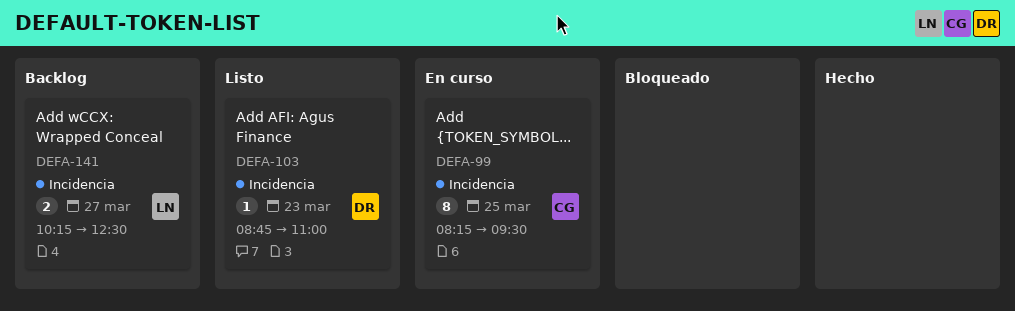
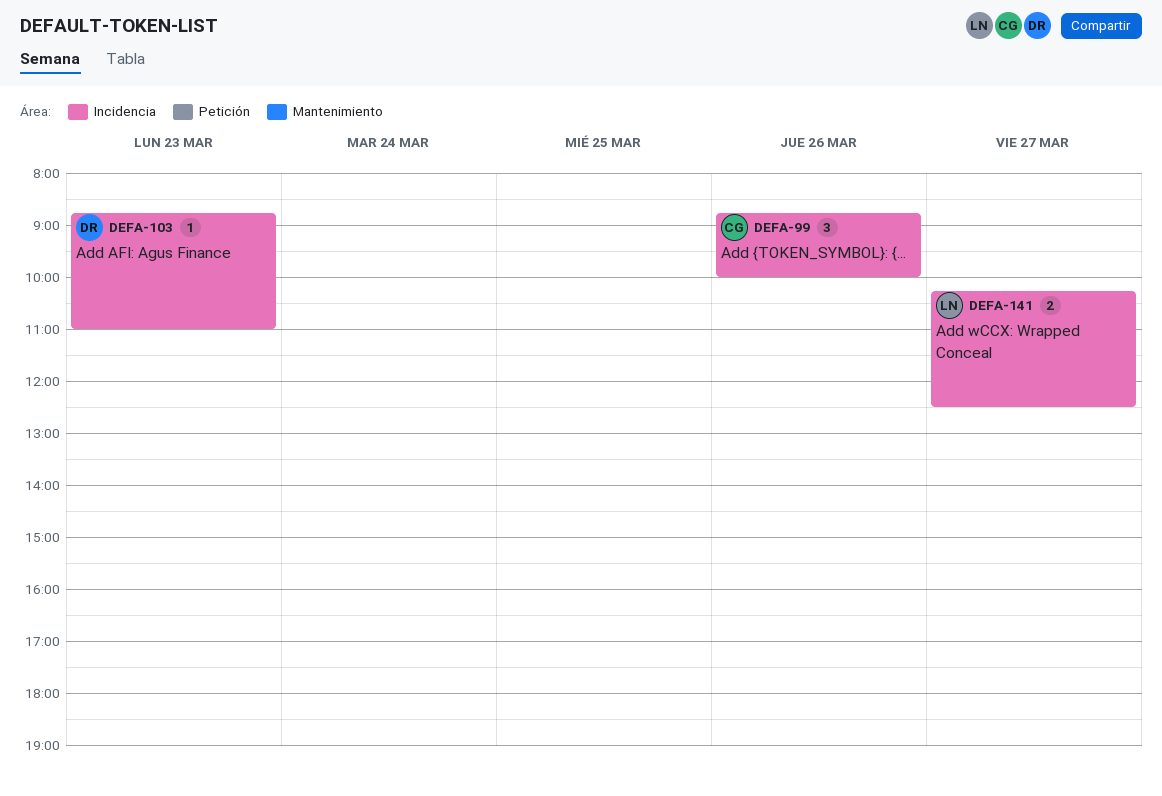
DEFA-99, estimate: 8 -> 3
DEFA-99, day: Mar 25 -> Mar 26
DEFA-99, begins: 08:15 -> 08:45
DEFA-99, ends: 09:30 -> 10:00

